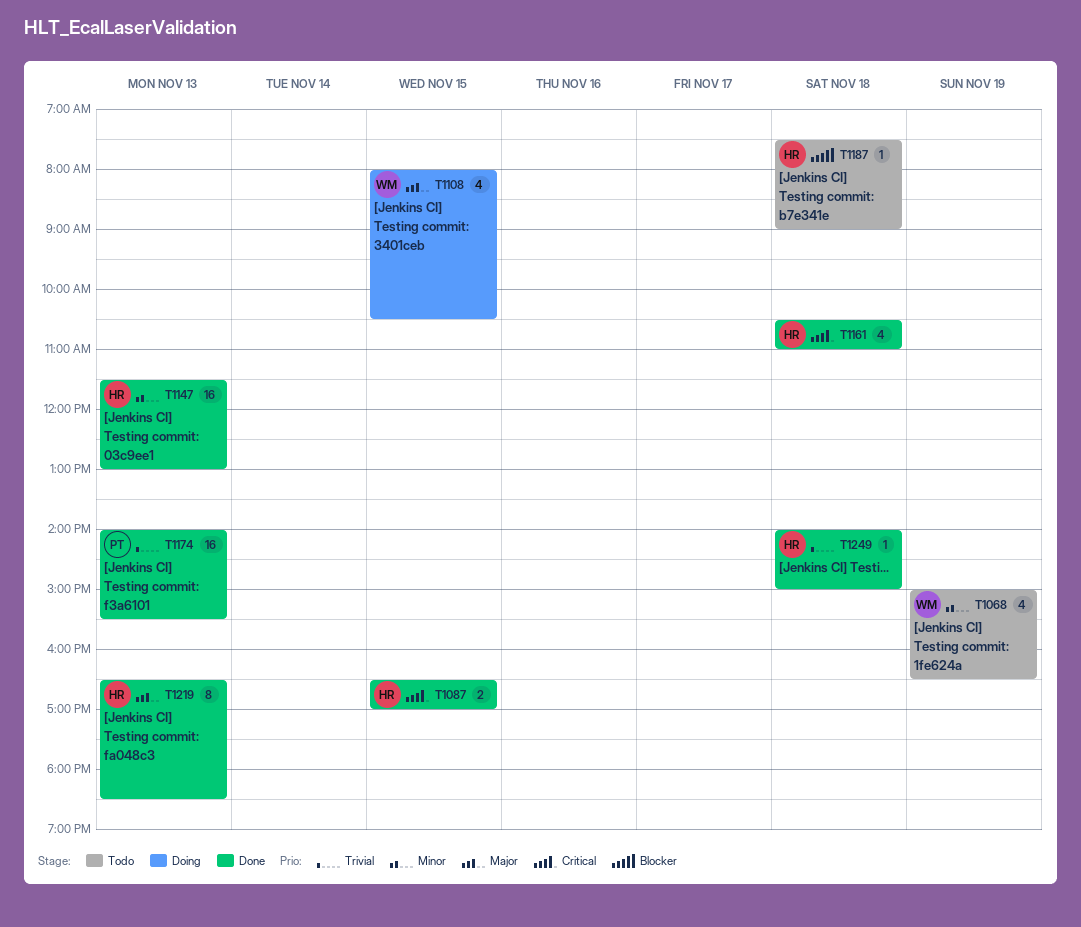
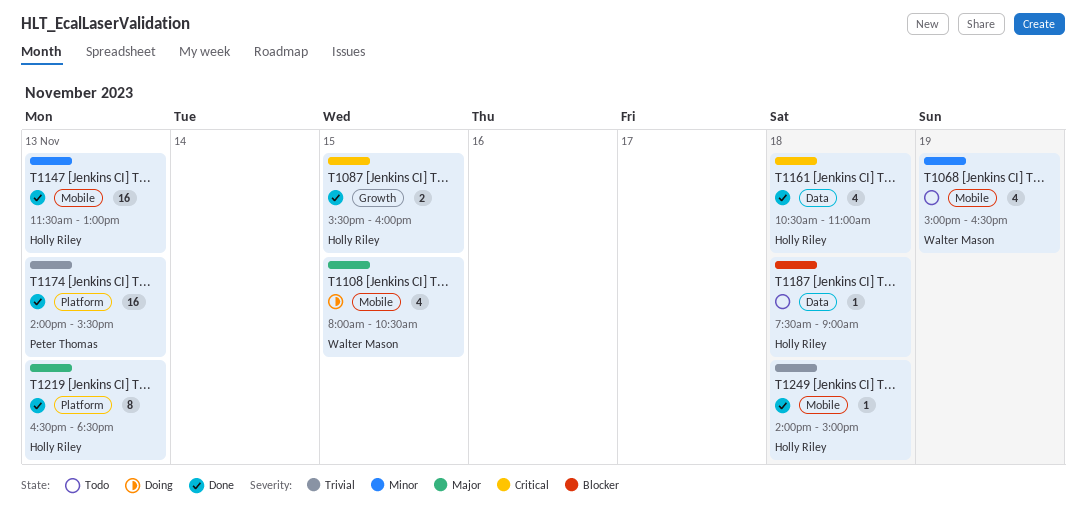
T1087, begins: 16:30 -> 15:30
T1087, ends: 17:00 -> 16:00

